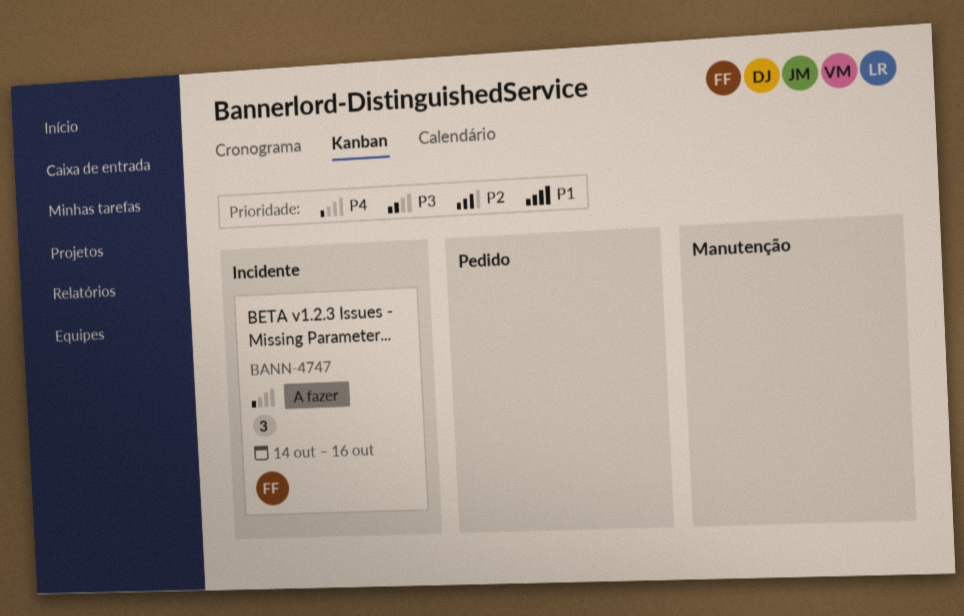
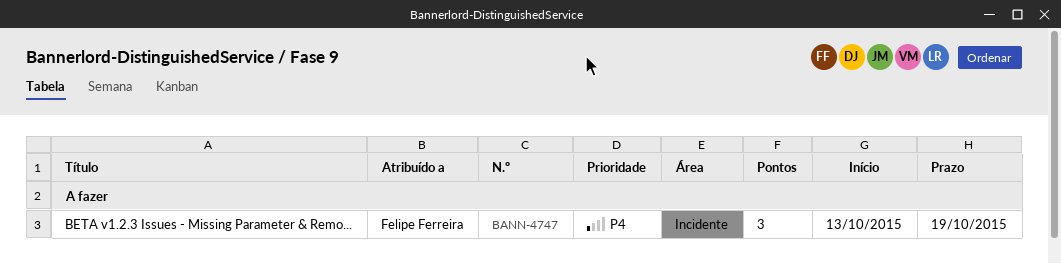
BANN-4747, start: Oct 14 -> Oct 13
BANN-4747, due: Oct 16 -> Oct 19

